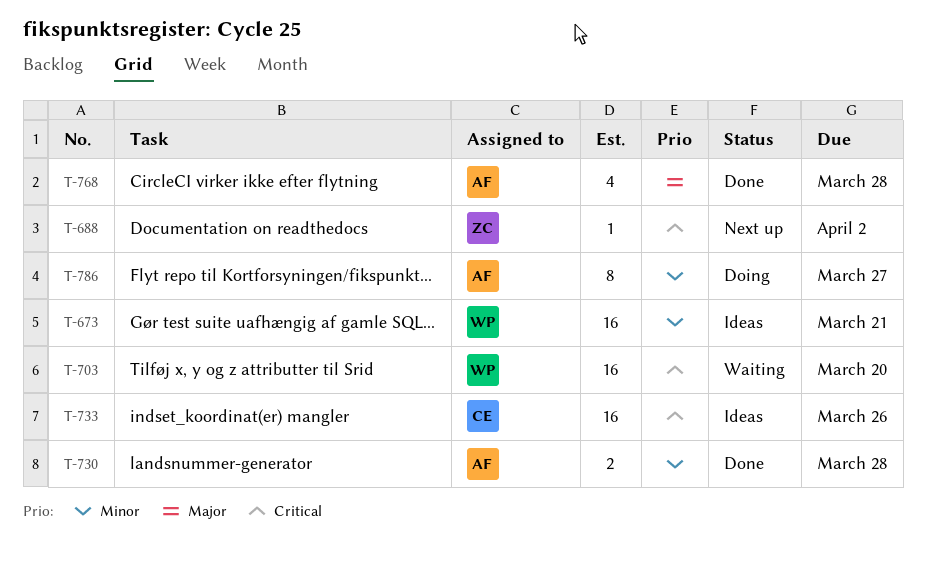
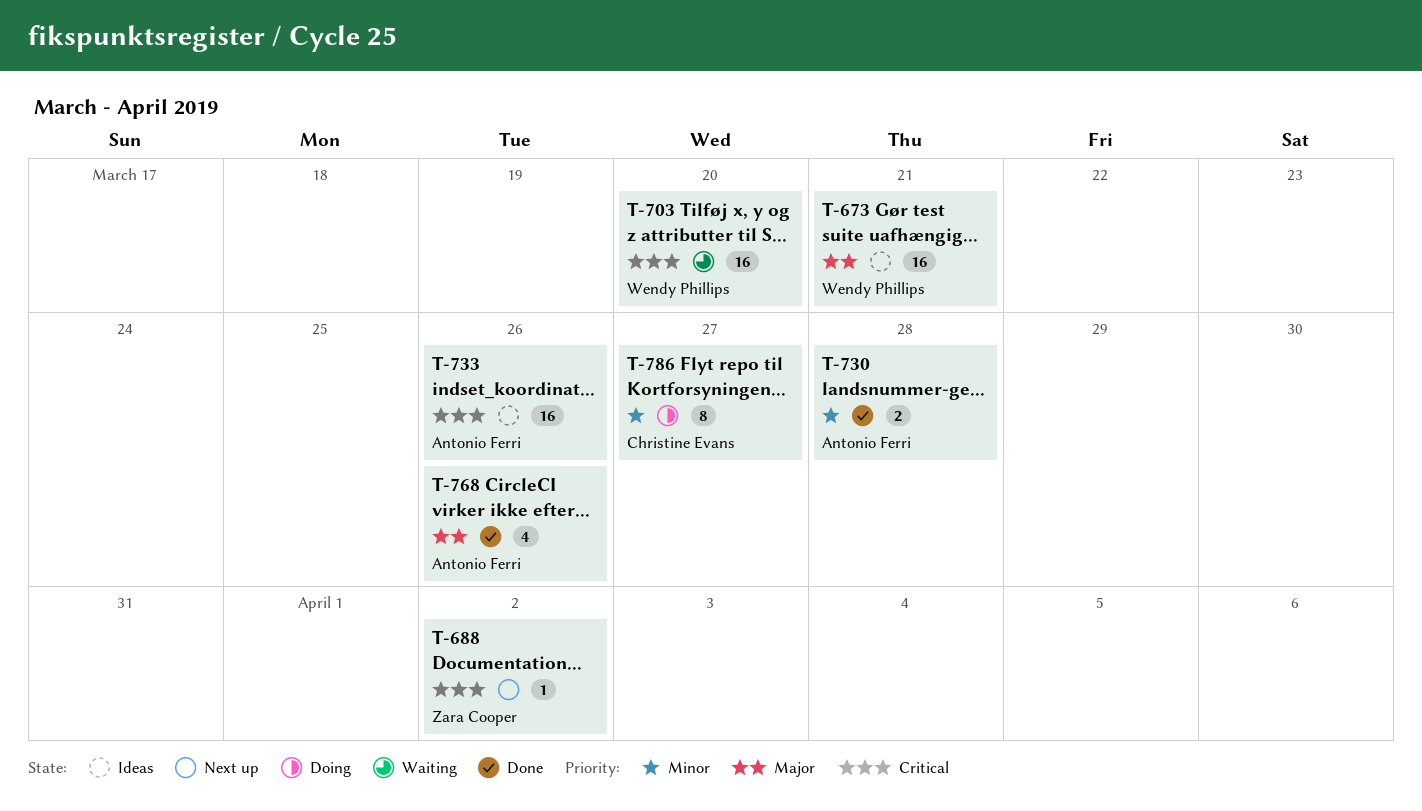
T-673, priority: Minor -> Major
T-733, owner: Christine Evans -> Antonio Ferri
T-768, due: Mar 28 -> Mar 26
T-786, owner: Antonio Ferri -> Christine Evans

